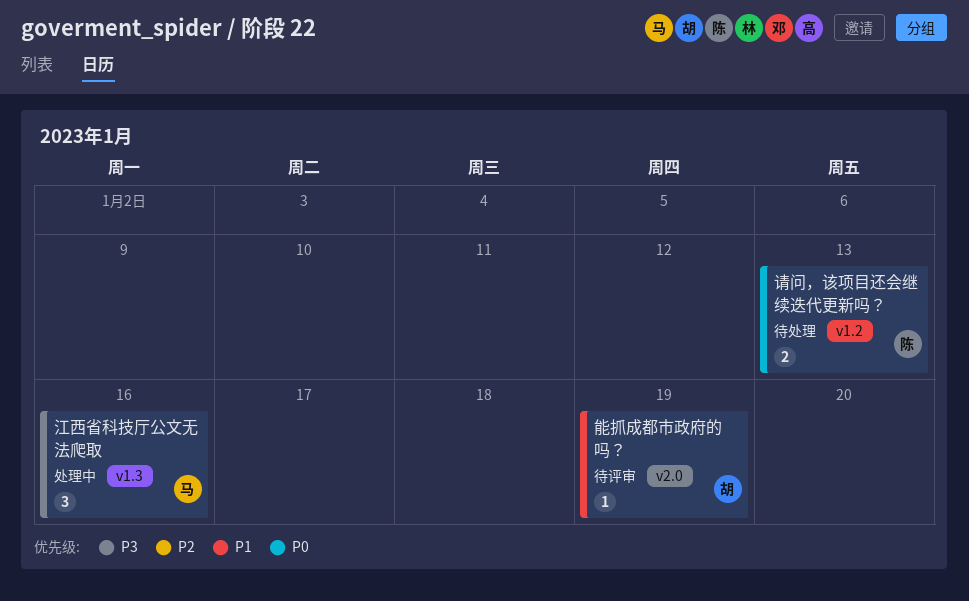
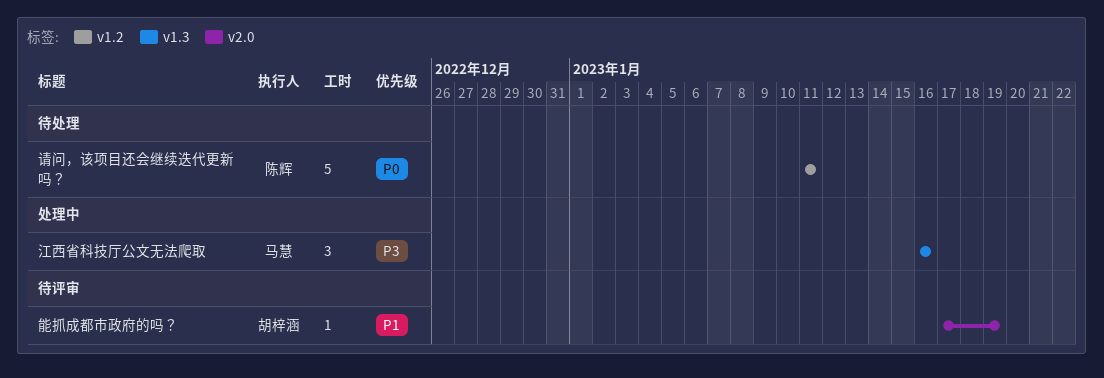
请问，该项目还会继续迭代更新吗？, estimate: 2 -> 5
请问，该项目还会继续迭代更新吗？, due: Jan 13 -> Jan 11

